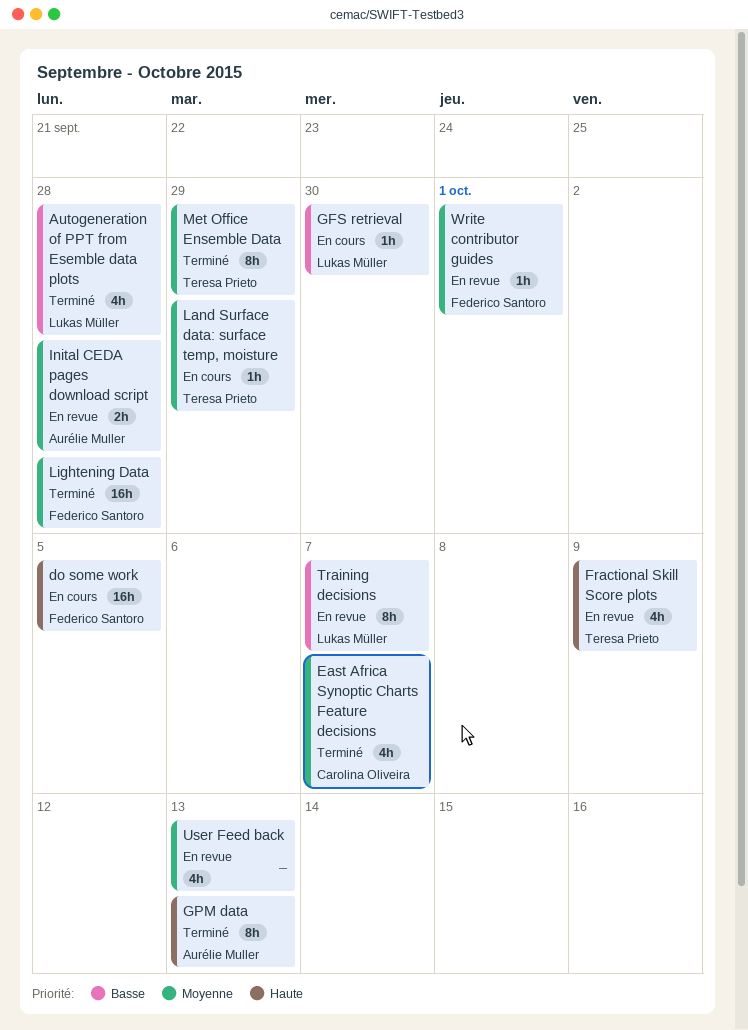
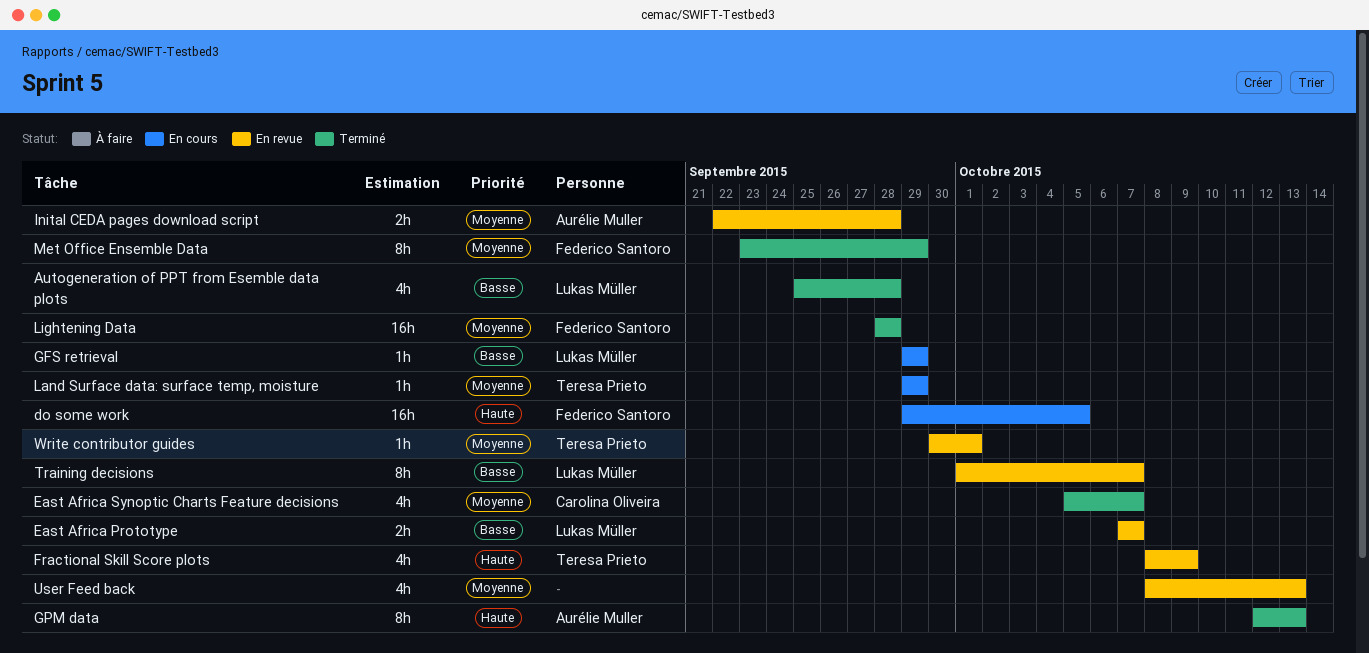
East Africa Prototype: none -> present
GFS retrieval, due: Sep 30 -> Sep 29
Met Office Ensemble Data, owner: Teresa Prieto -> Federico Santoro
Write contributor guides, owner: Federico Santoro -> Teresa Prieto

